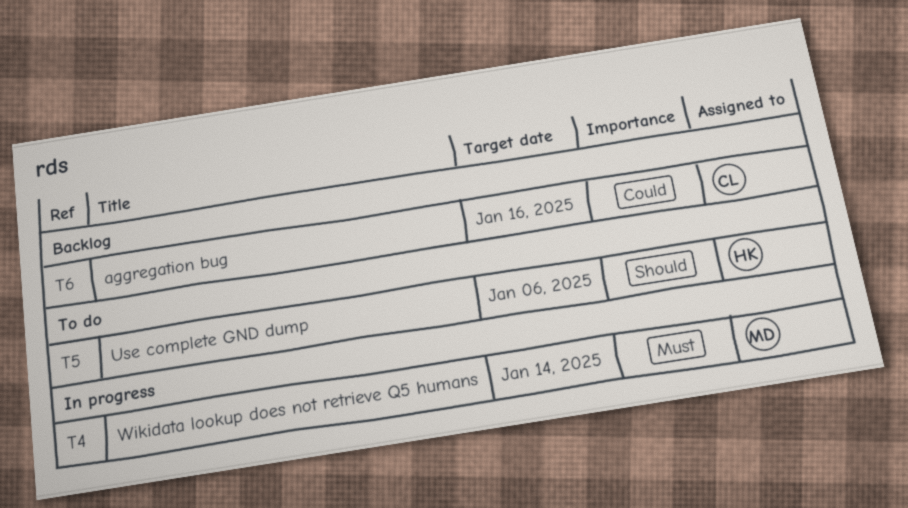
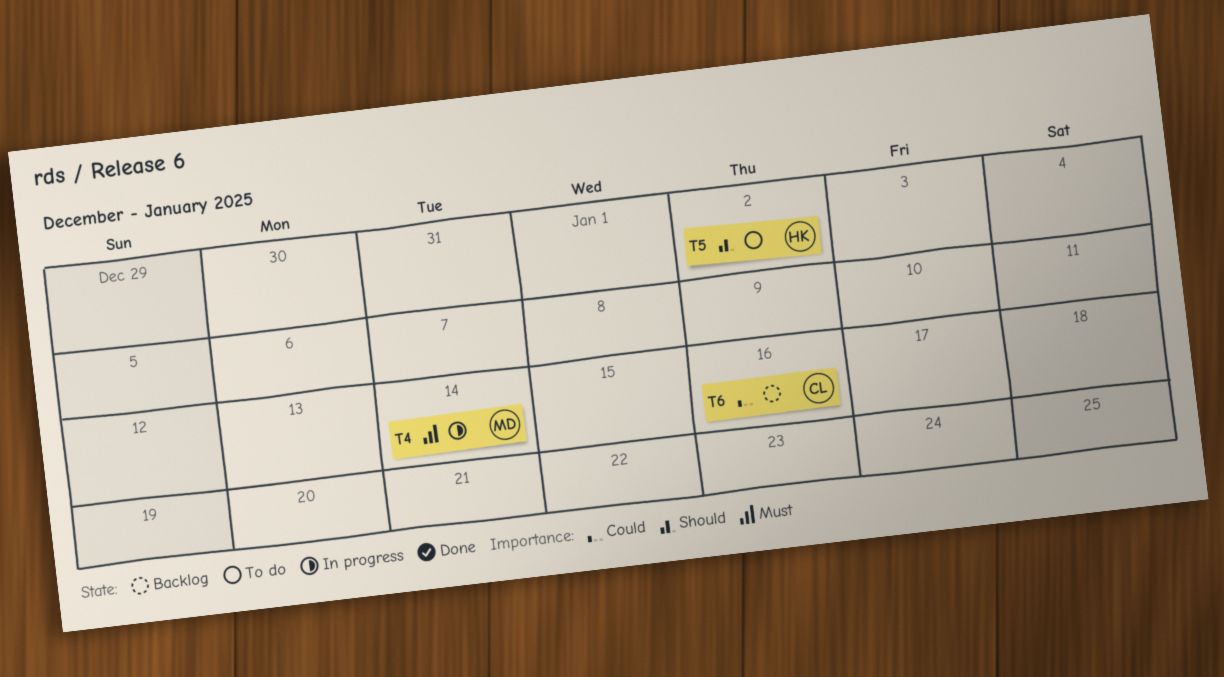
T5, due: Jan 6 -> Jan 2

